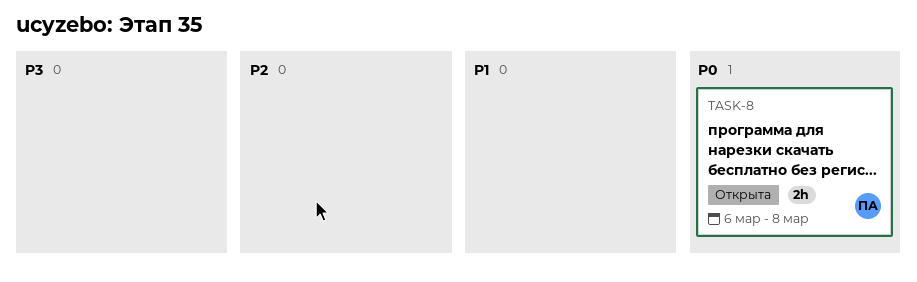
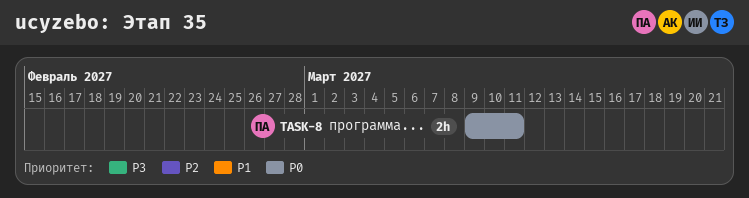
TASK-8, start: Mar 6 -> Mar 9
TASK-8, due: Mar 8 -> Mar 11

